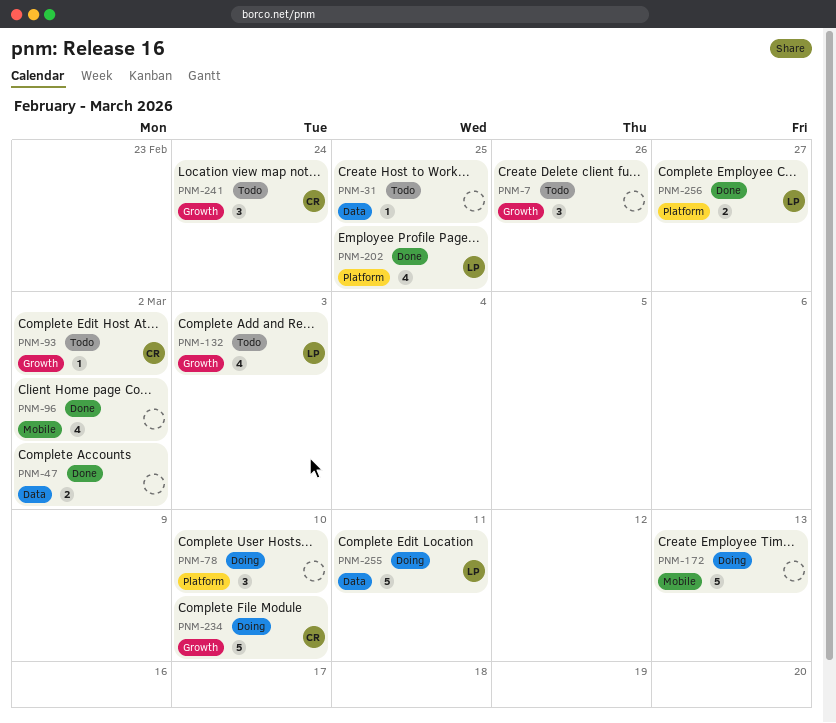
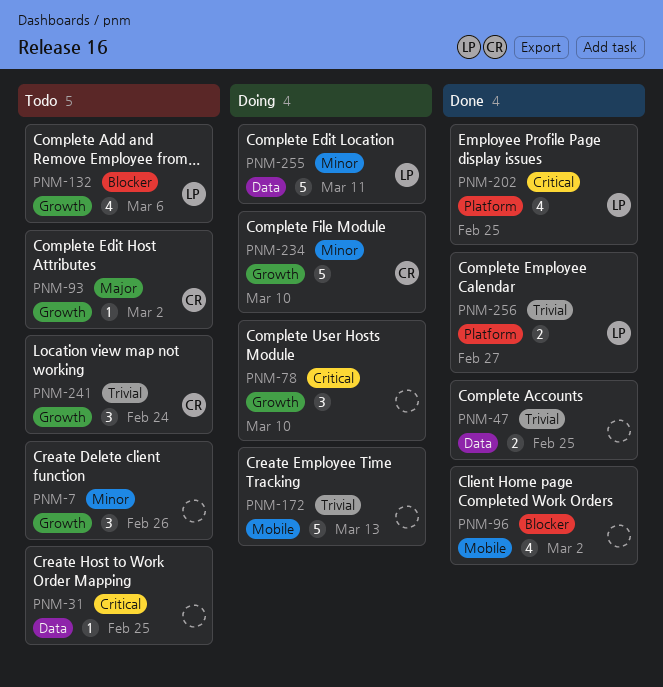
PNM-47, due: Mar 2 -> Feb 25
PNM-78, label: Platform -> Growth
PNM-132, due: Mar 3 -> Mar 6

